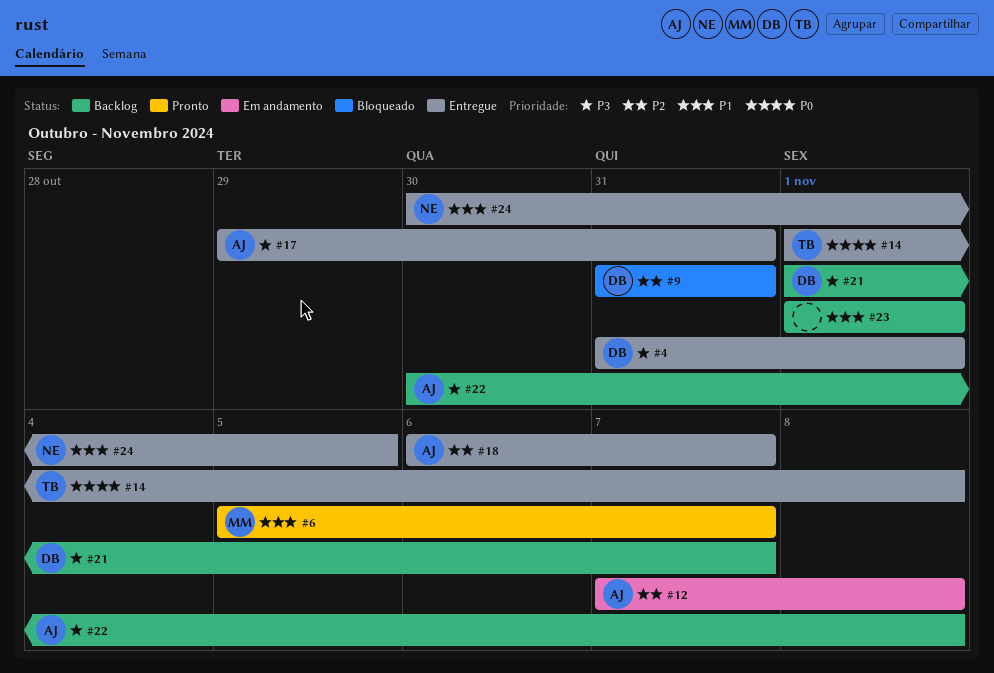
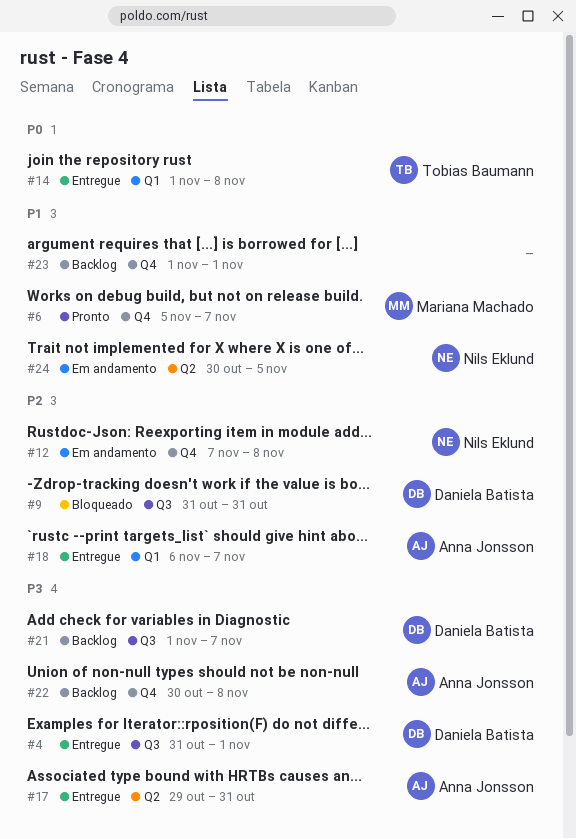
#12, owner: Anna Jonsson -> Nils Eklund
#24, status: Entregue -> Em andamento

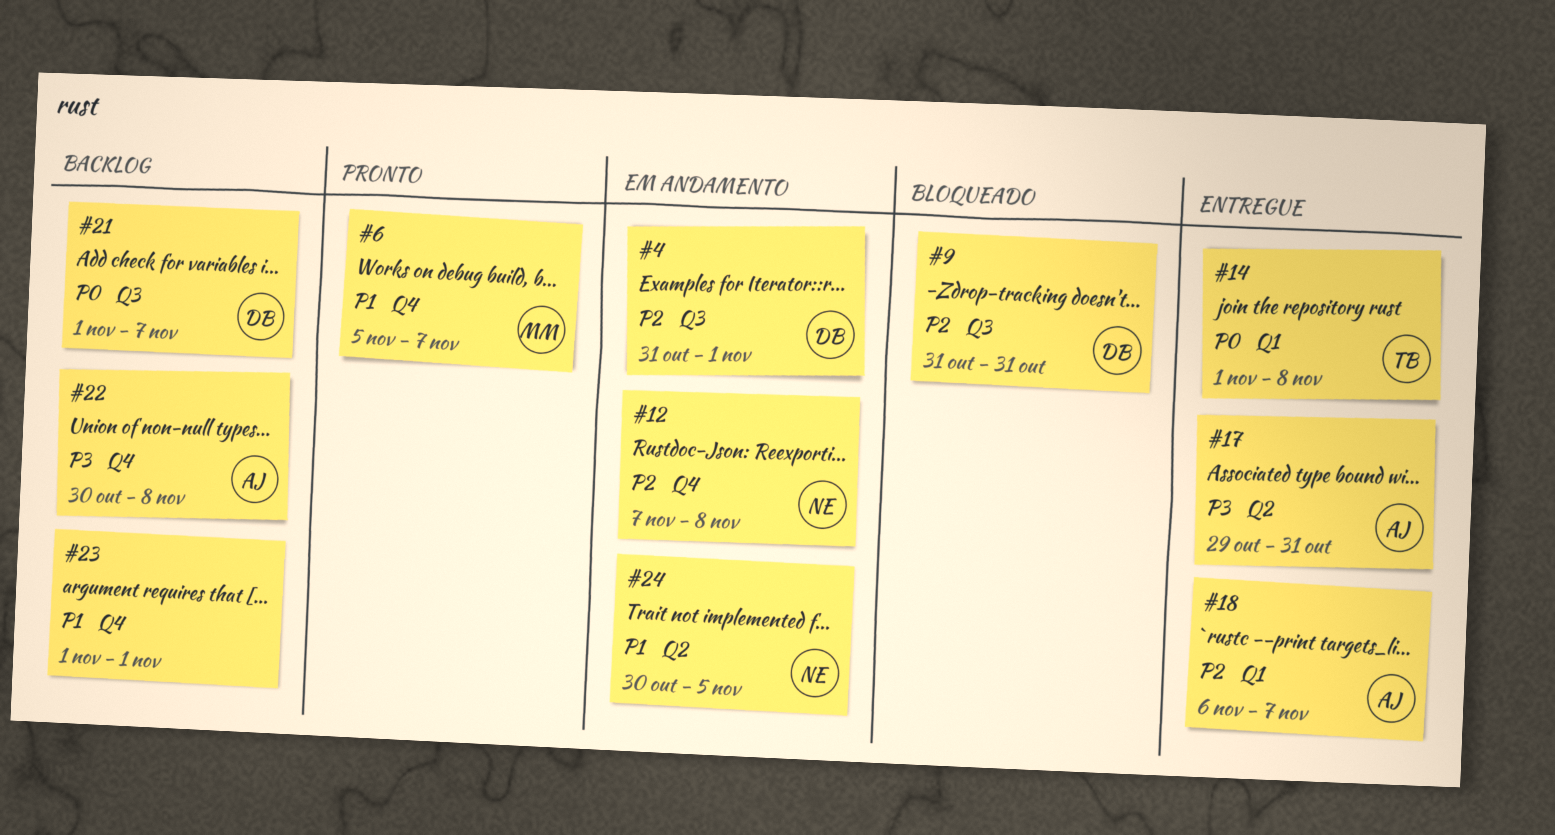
#4, status: Entregue -> Em andamento
#4, priority: P3 -> P2
#21, priority: P3 -> P0

